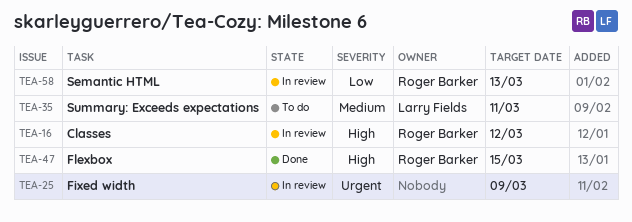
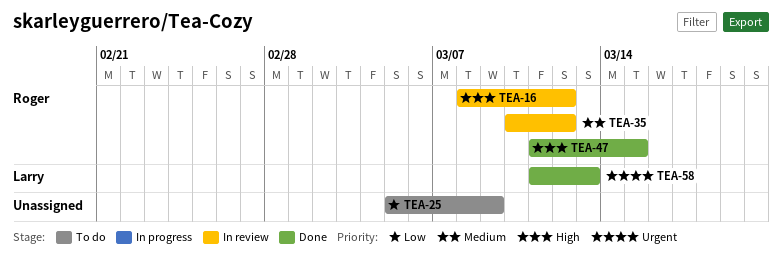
TEA-25, status: In review -> To do
TEA-25, priority: Urgent -> Low
TEA-35, status: To do -> In review
TEA-35, owner: Larry Fields -> Roger Barker
TEA-35, due: Mar 11 -> Mar 12
TEA-58, status: In review -> Done
TEA-58, owner: Roger Barker -> Larry Fields
TEA-58, priority: Low -> Urgent

